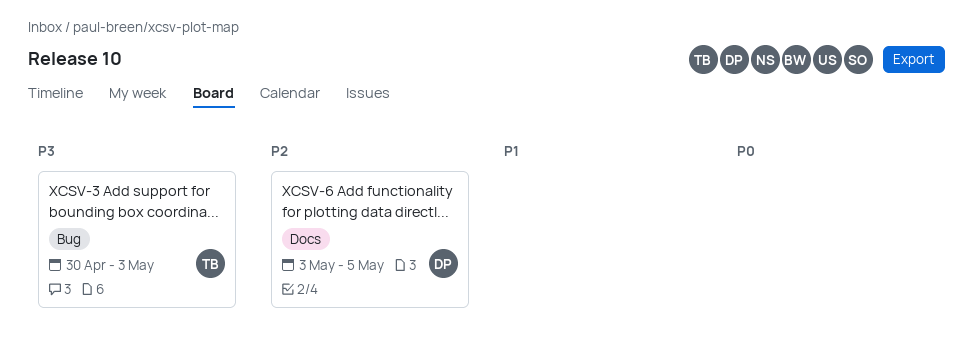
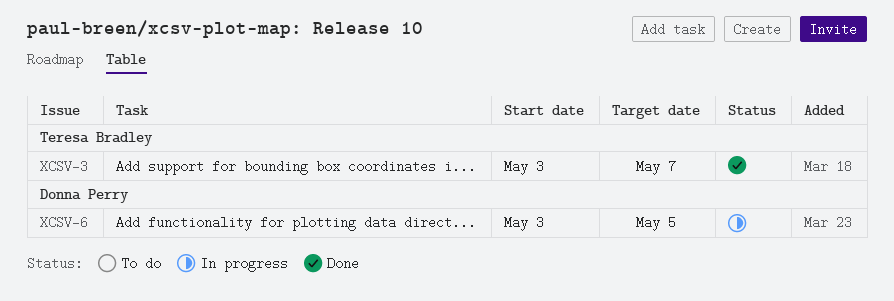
XCSV-3, start: Apr 30 -> May 3
XCSV-3, due: May 3 -> May 7

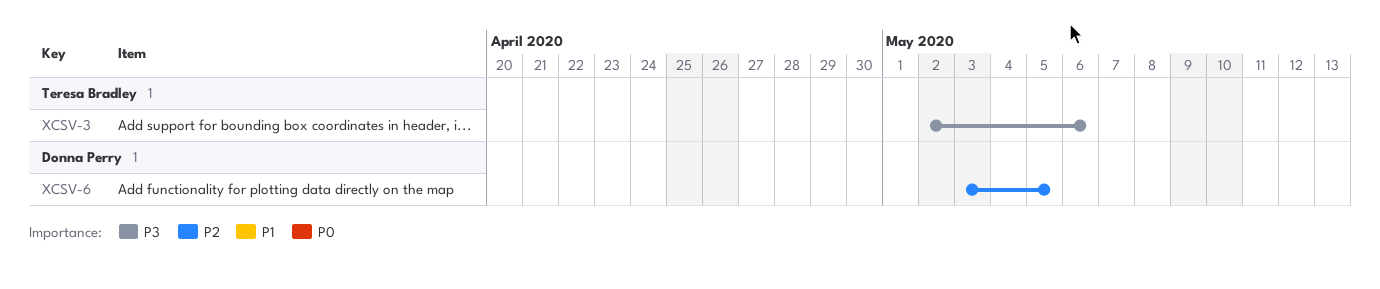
XCSV-3, start: May 3 -> May 2
XCSV-3, due: May 7 -> May 6

